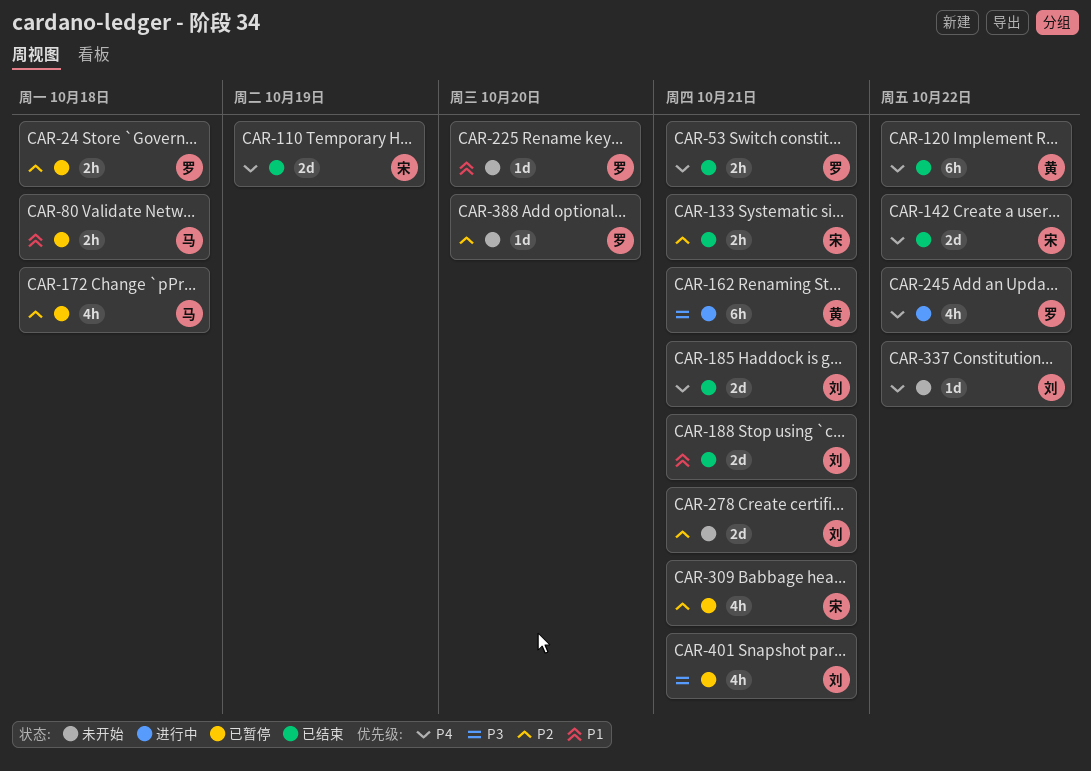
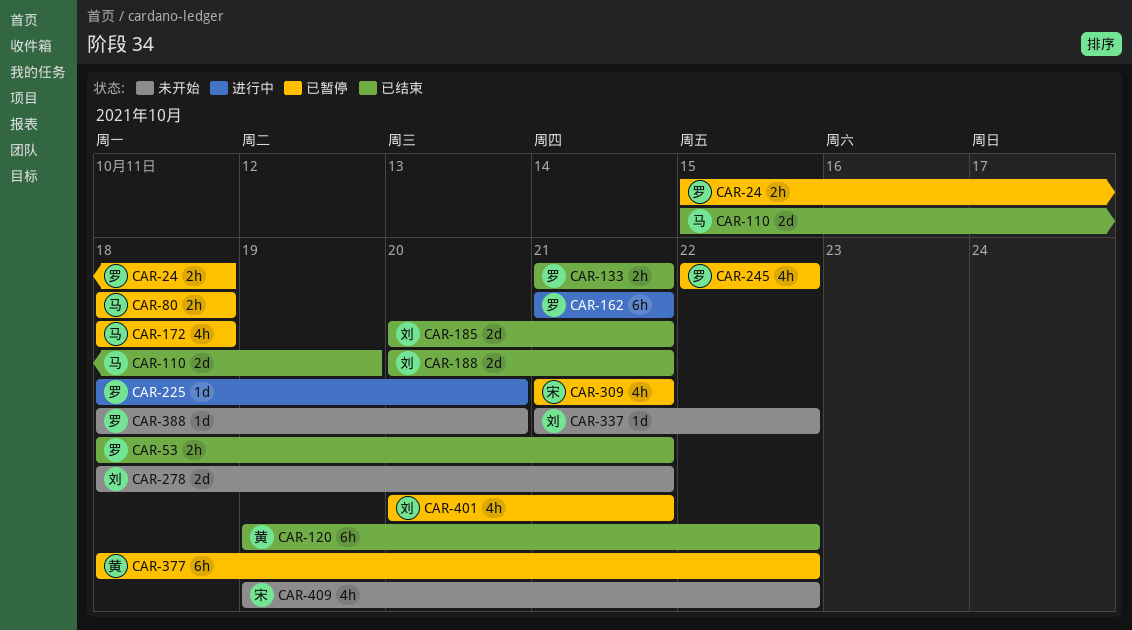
CAR-110, owner: 宋 -> 马
CAR-133, owner: 宋 -> 罗
CAR-142: present -> none
CAR-162, owner: 黄 -> 罗
CAR-225, status: 未开始 -> 进行中
CAR-245, status: 进行中 -> 已暂停
CAR-377: none -> present
CAR-409: none -> present

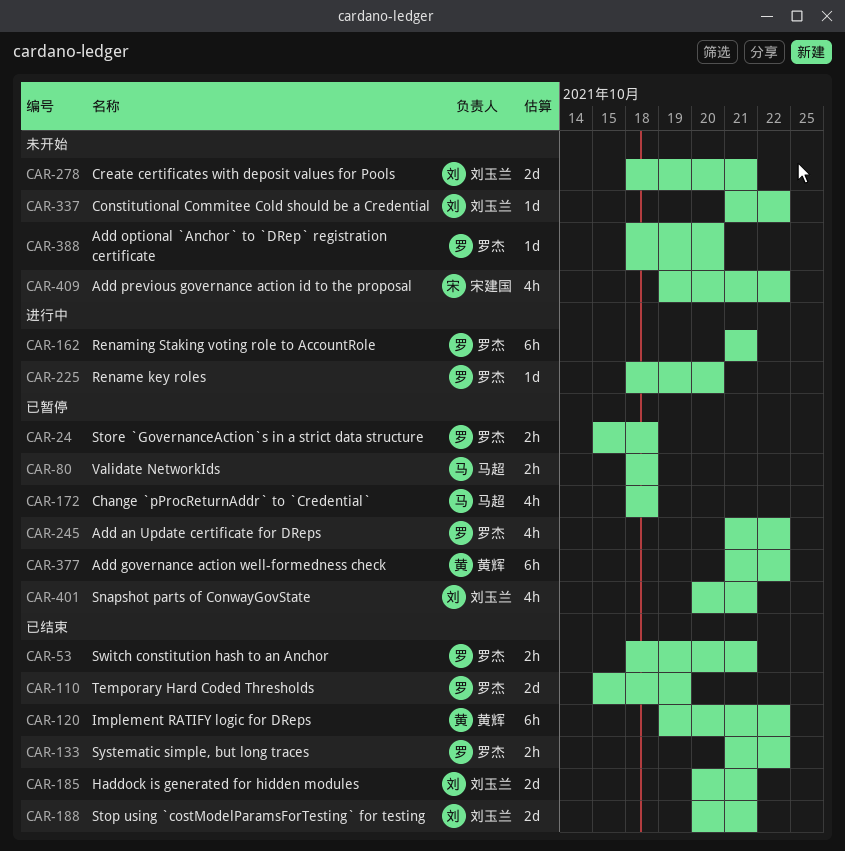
CAR-110, owner: 马超 -> 罗杰
CAR-133, due: Oct 21 -> Oct 22
CAR-245, start: Oct 22 -> Oct 21
CAR-309: present -> none
CAR-377, start: Oct 18 -> Oct 21

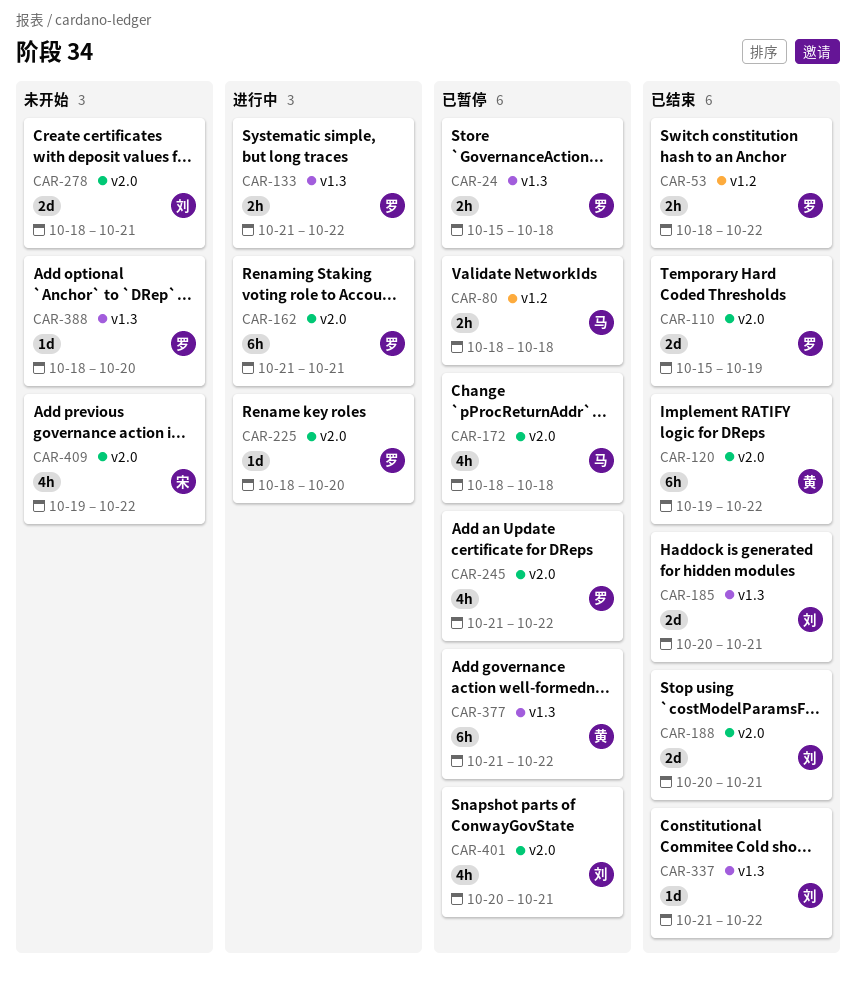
CAR-53, due: Oct 21 -> Oct 22
CAR-133, status: 已结束 -> 进行中
CAR-337, status: 未开始 -> 已结束

